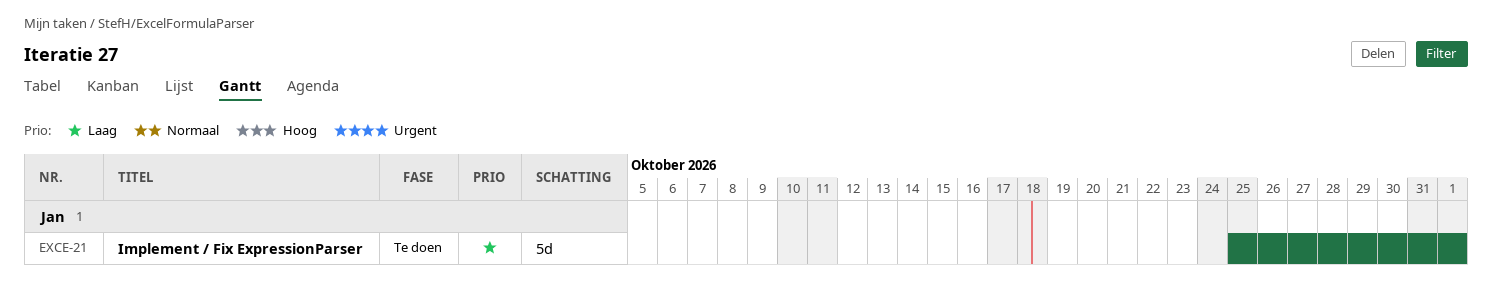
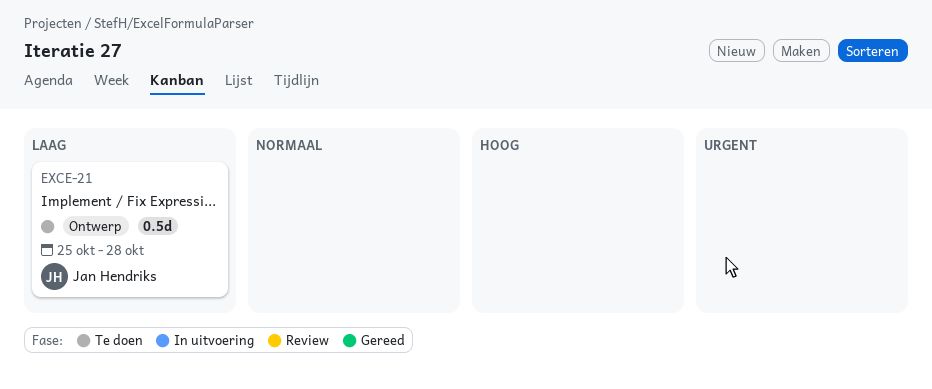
EXCE-21, estimate: 5d -> 0.5d
EXCE-21, due: Nov 1 -> Oct 28

